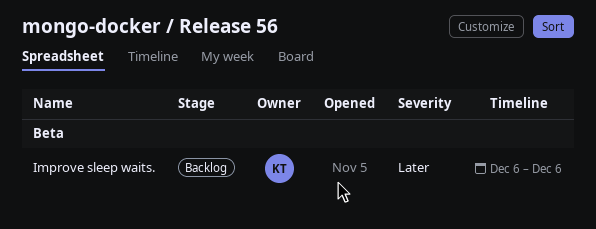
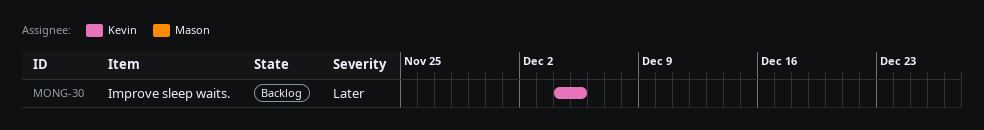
Improve sleep waits., start: Dec 6 -> Dec 4
Improve sleep waits., due: Dec 6 -> Dec 5

